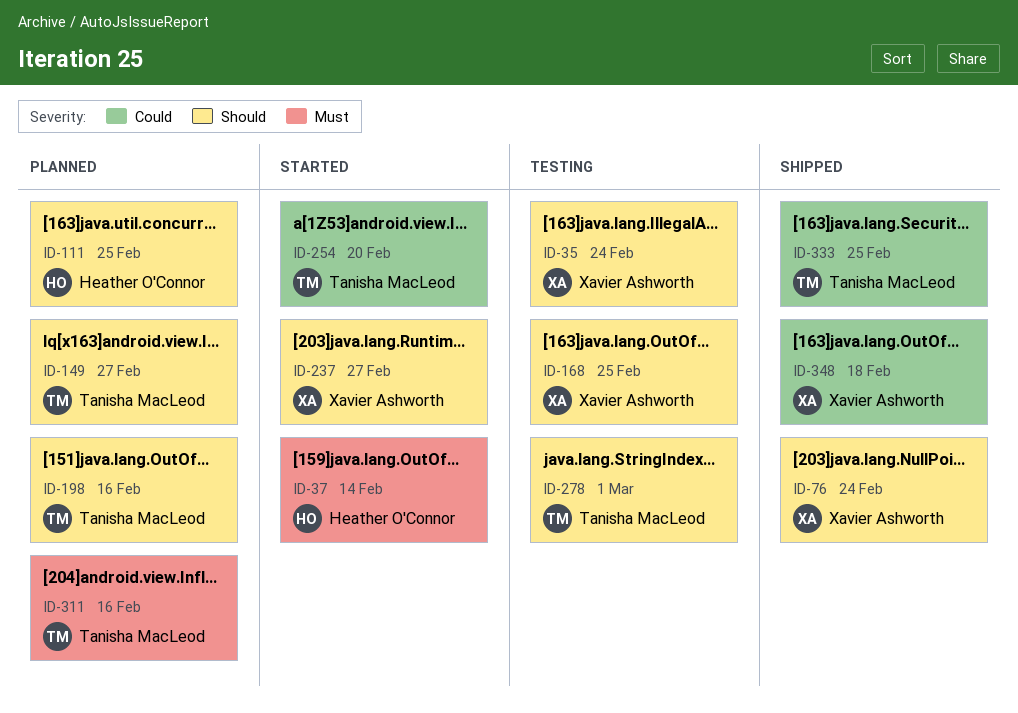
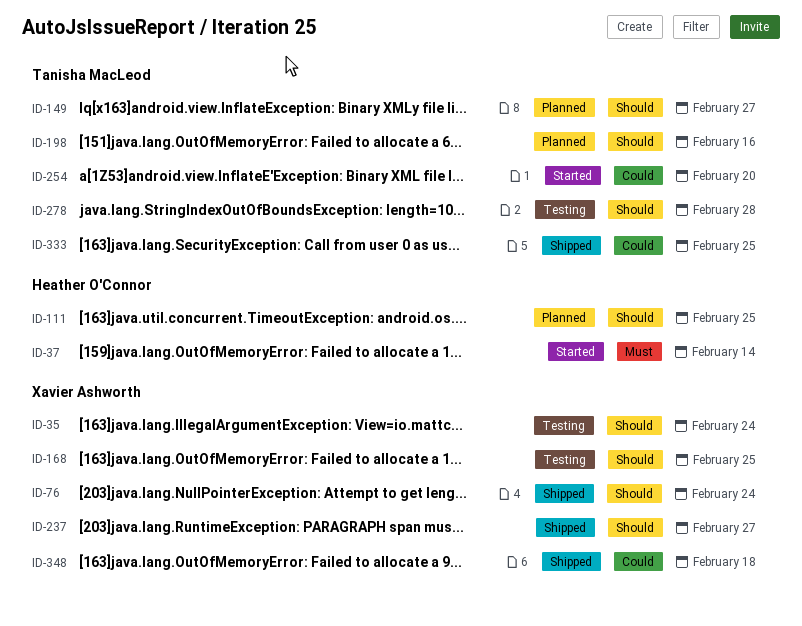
ID-237, status: Started -> Shipped
ID-278, due: Mar 1 -> Feb 28
ID-311: present -> none

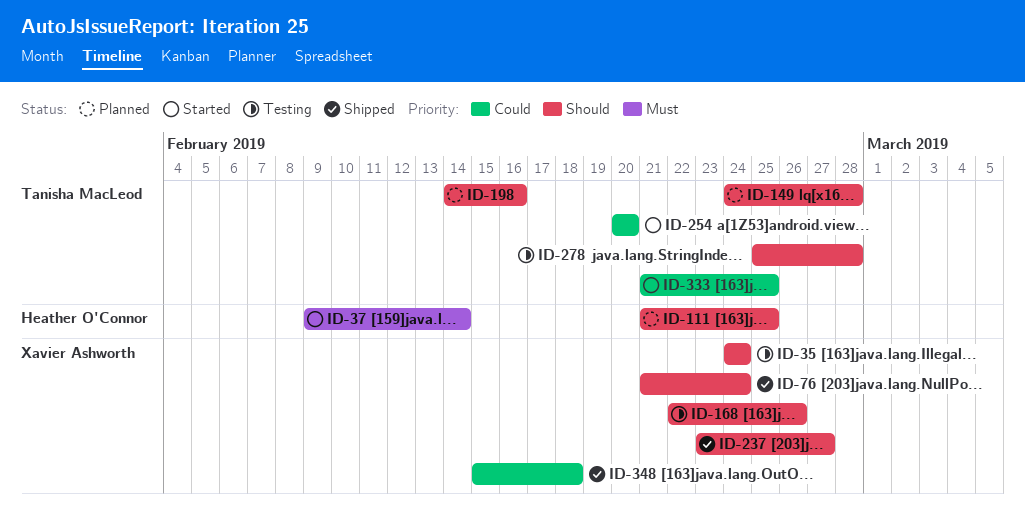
ID-149, due: Feb 27 -> Feb 28
ID-168, due: Feb 25 -> Feb 26
ID-333, status: Shipped -> Started

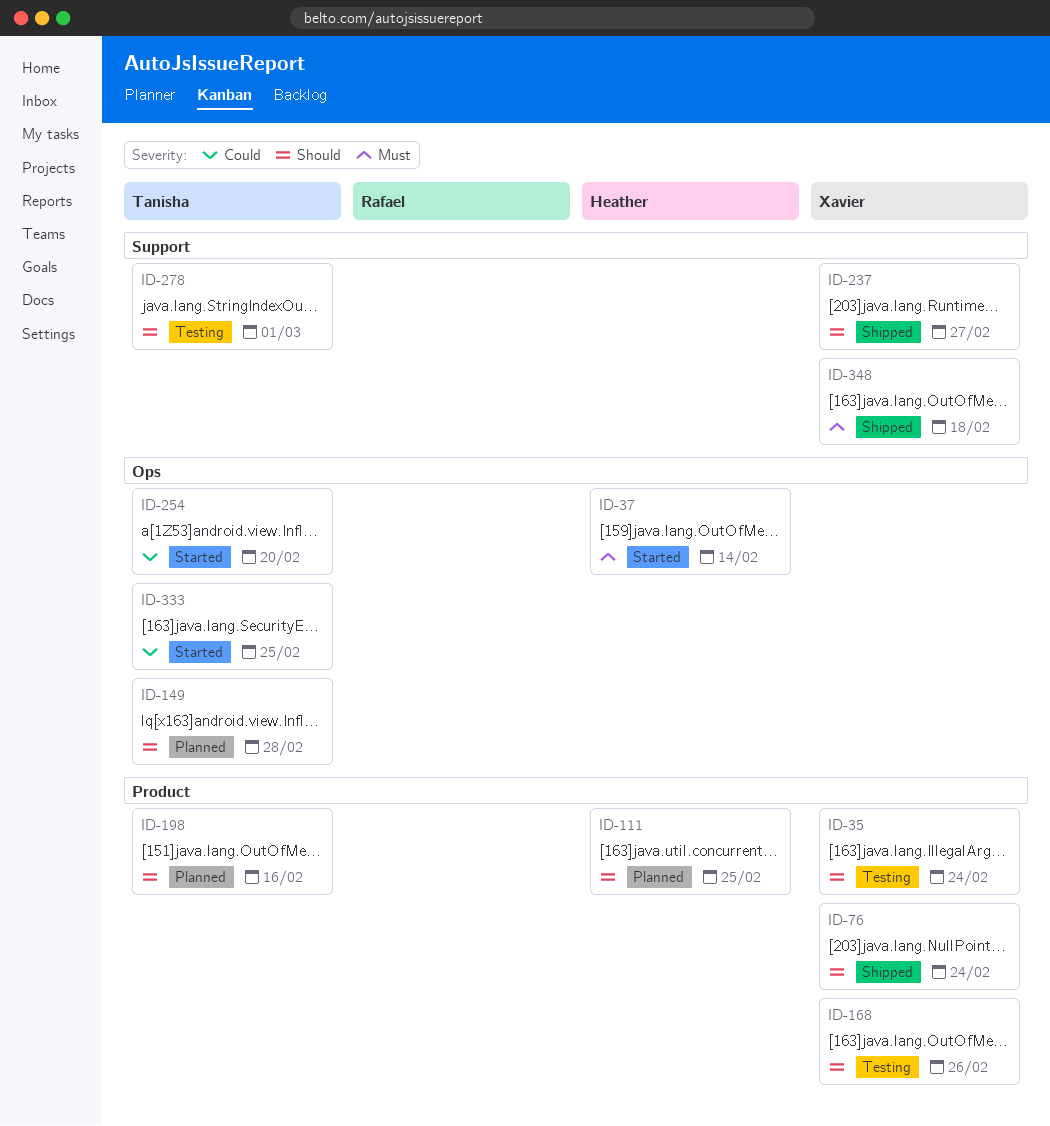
ID-278, due: Feb 28 -> Mar 1
ID-348, priority: Could -> Must

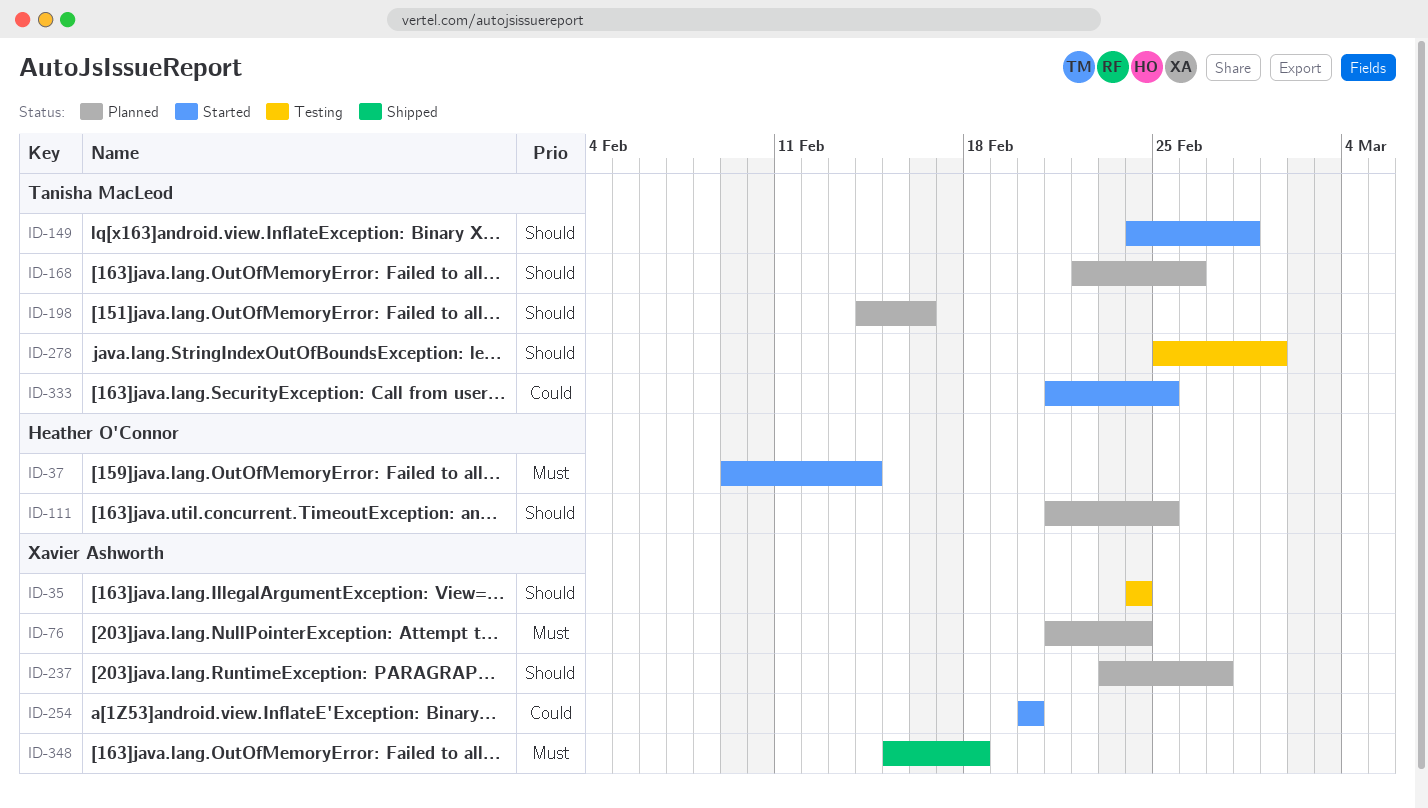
ID-76, status: Shipped -> Planned
ID-76, priority: Should -> Must
ID-149, status: Planned -> Started
ID-168, status: Testing -> Planned
ID-168, owner: Xavier Ashworth -> Tanisha MacLeod
ID-237, status: Shipped -> Planned
ID-254, owner: Tanisha MacLeod -> Xavier Ashworth

